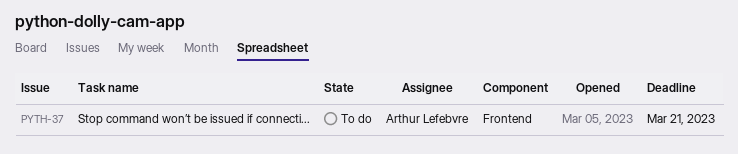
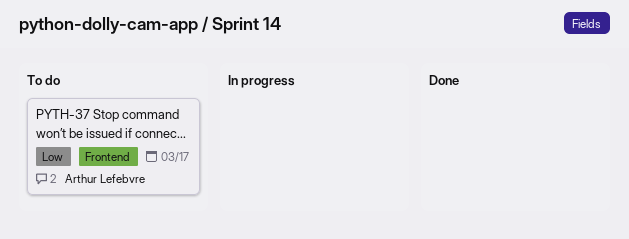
PYTH-37, due: Mar 21 -> Mar 17

